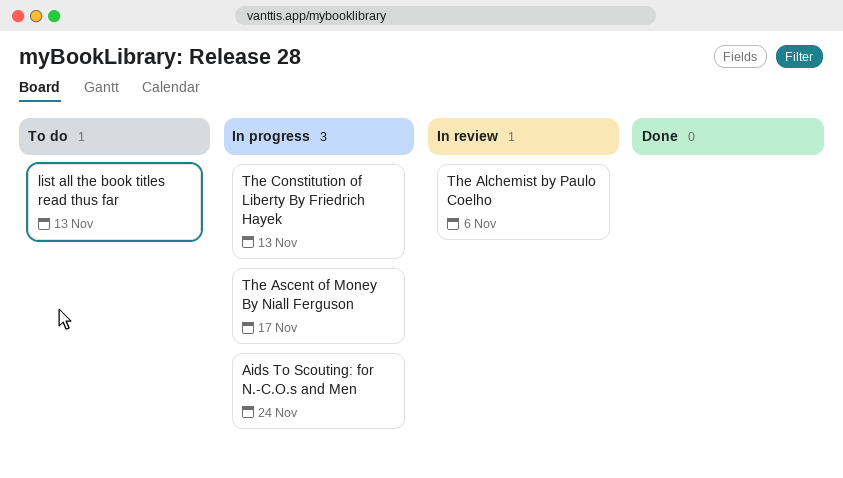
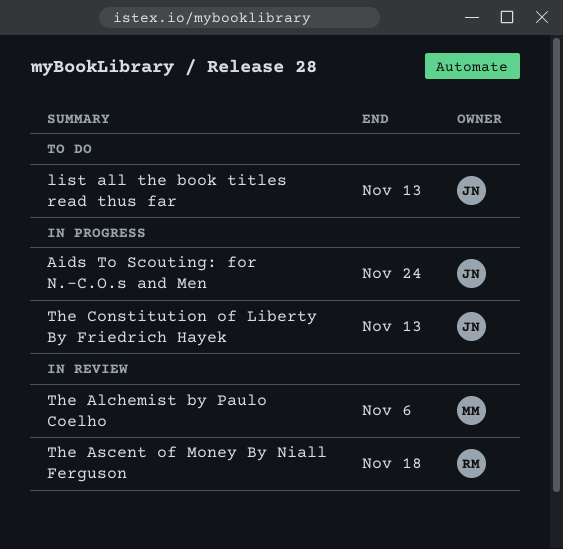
The Ascent of Money By Niall Ferguson, status: In progress -> In review
The Ascent of Money By Niall Ferguson, due: Nov 17 -> Nov 18

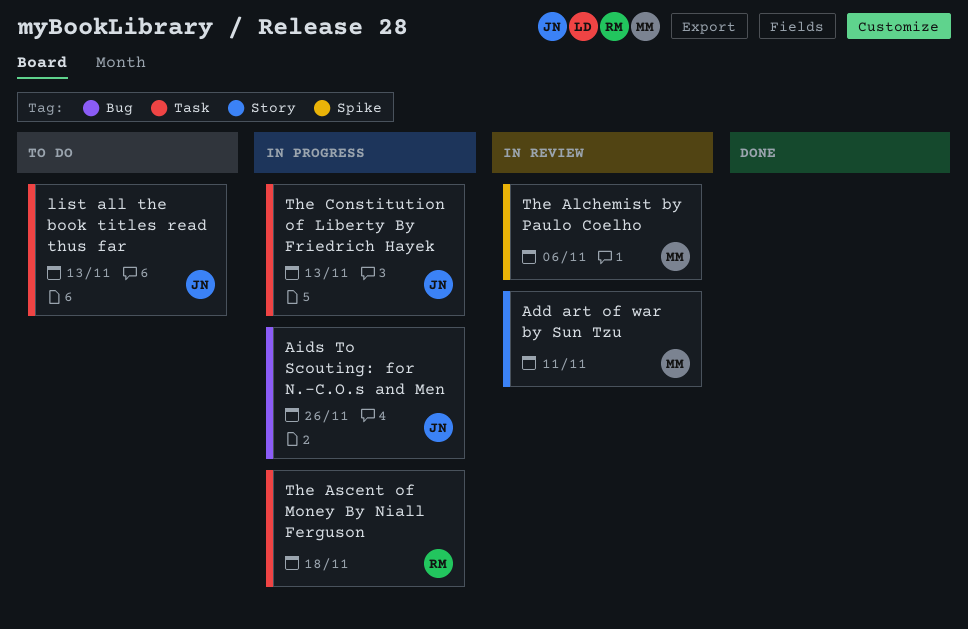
Add art of war by Sun Tzu: none -> present
Aids To Scouting: for N.-C.O.s and Men, due: Nov 24 -> Nov 26
The Ascent of Money By Niall Ferguson, status: In review -> In progress

